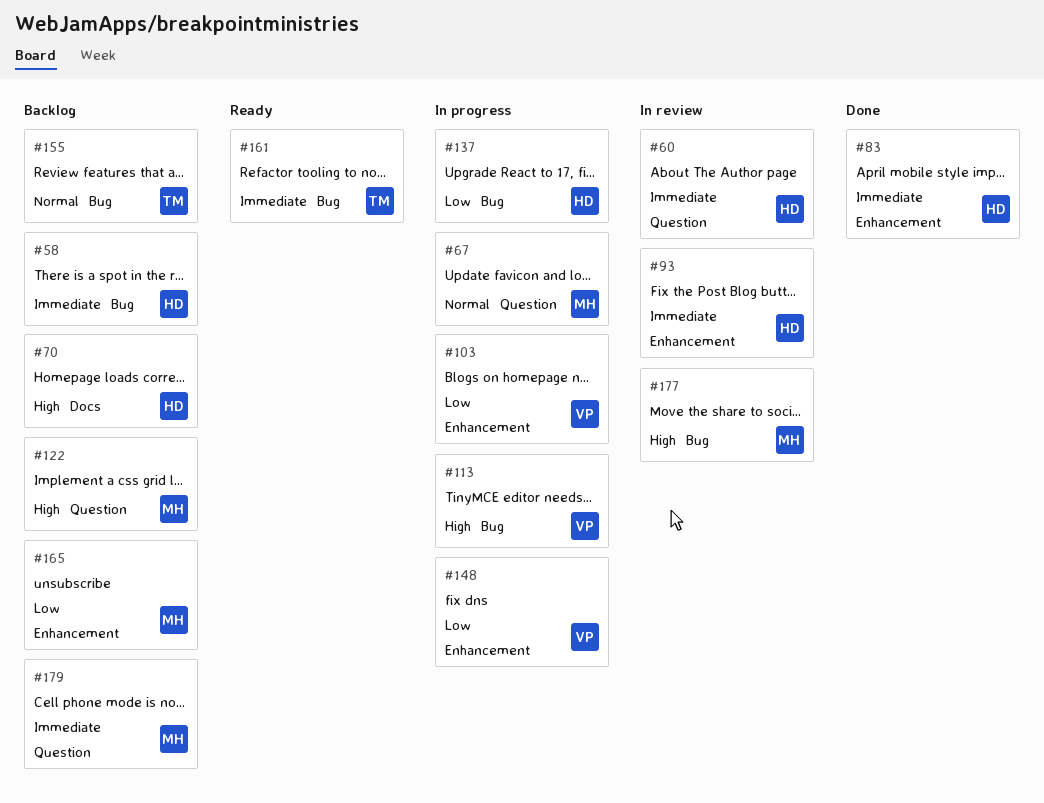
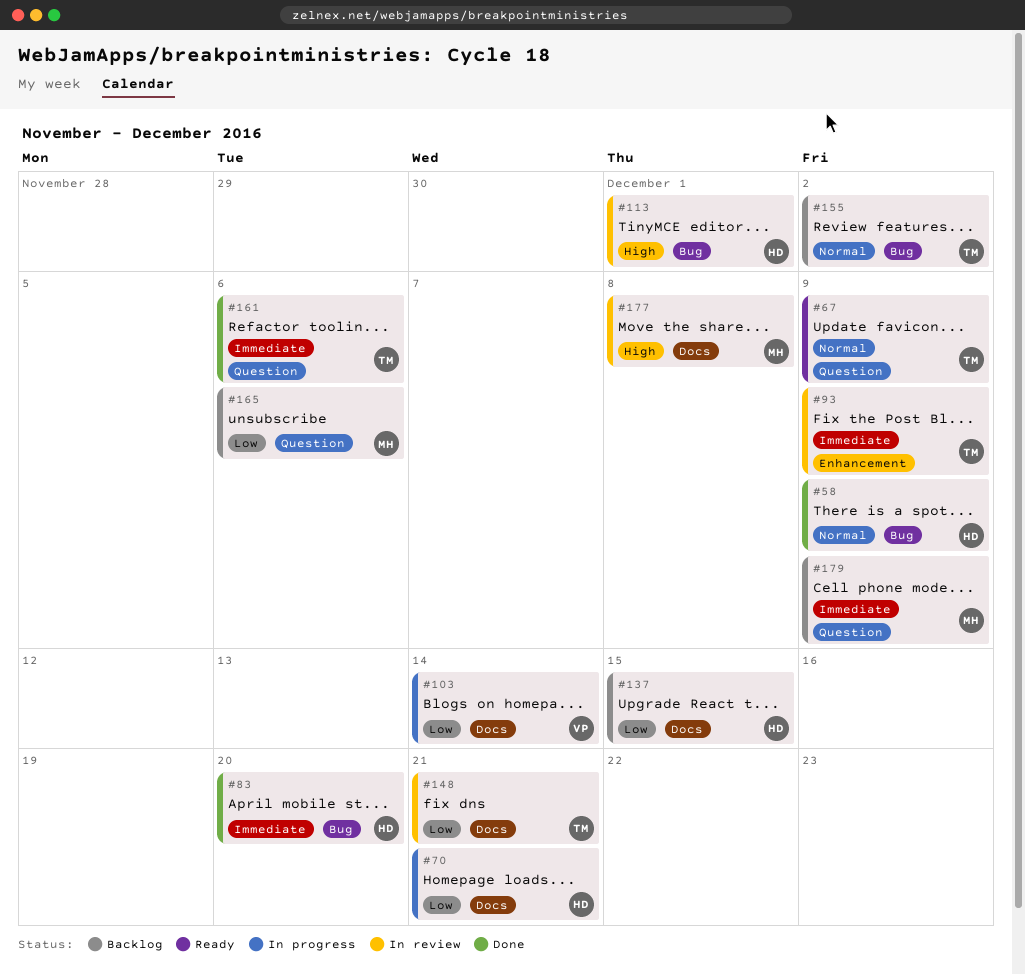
#58, status: Backlog -> Done
#58, priority: Immediate -> Normal
#60: present -> none
#67, status: In progress -> Ready
#67, owner: MH -> TM
#70, status: Backlog -> In progress
#70, priority: High -> Low
#83, label: Enhancement -> Bug
#93, owner: HD -> TM
#103, label: Enhancement -> Docs
#113, status: In progress -> In review
#113, owner: VP -> HD
#122: present -> none
#137, status: In progress -> Backlog
#137, label: Bug -> Docs
#148, status: In progress -> In review
#148, owner: VP -> TM
#148, label: Enhancement -> Docs
#161, status: Ready -> Done
#161, label: Bug -> Question
#165, label: Enhancement -> Question
#177, label: Bug -> Docs

